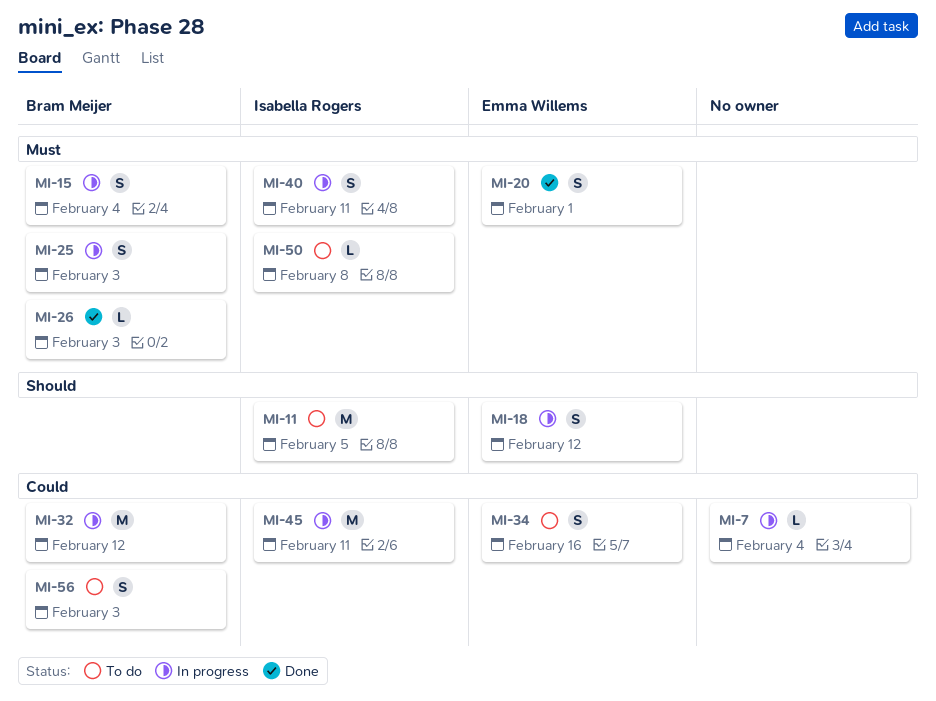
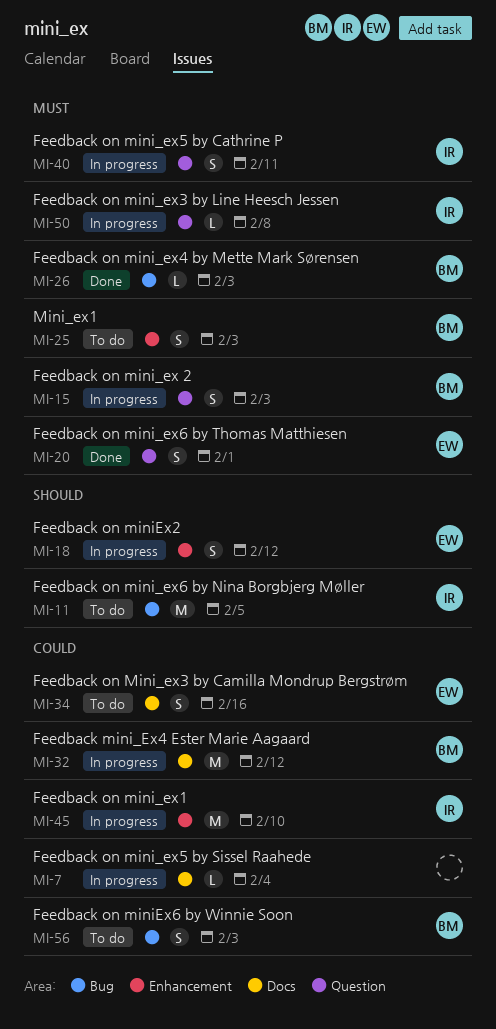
MI-15, due: Feb 4 -> Feb 3
MI-25, status: In progress -> To do
MI-45, due: Feb 11 -> Feb 10
MI-50, status: To do -> In progress

